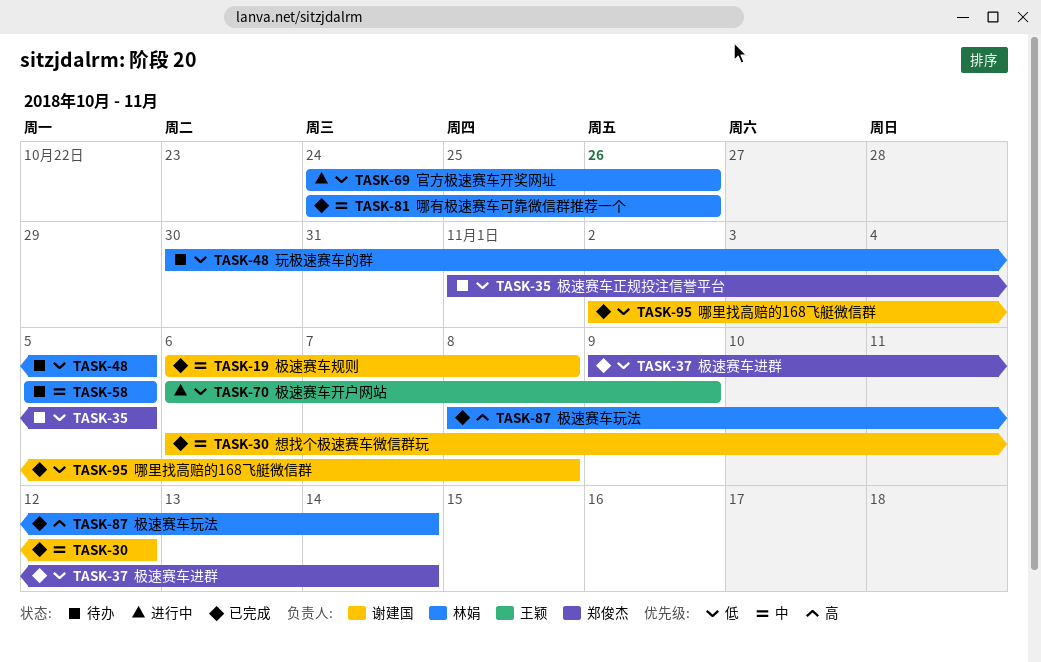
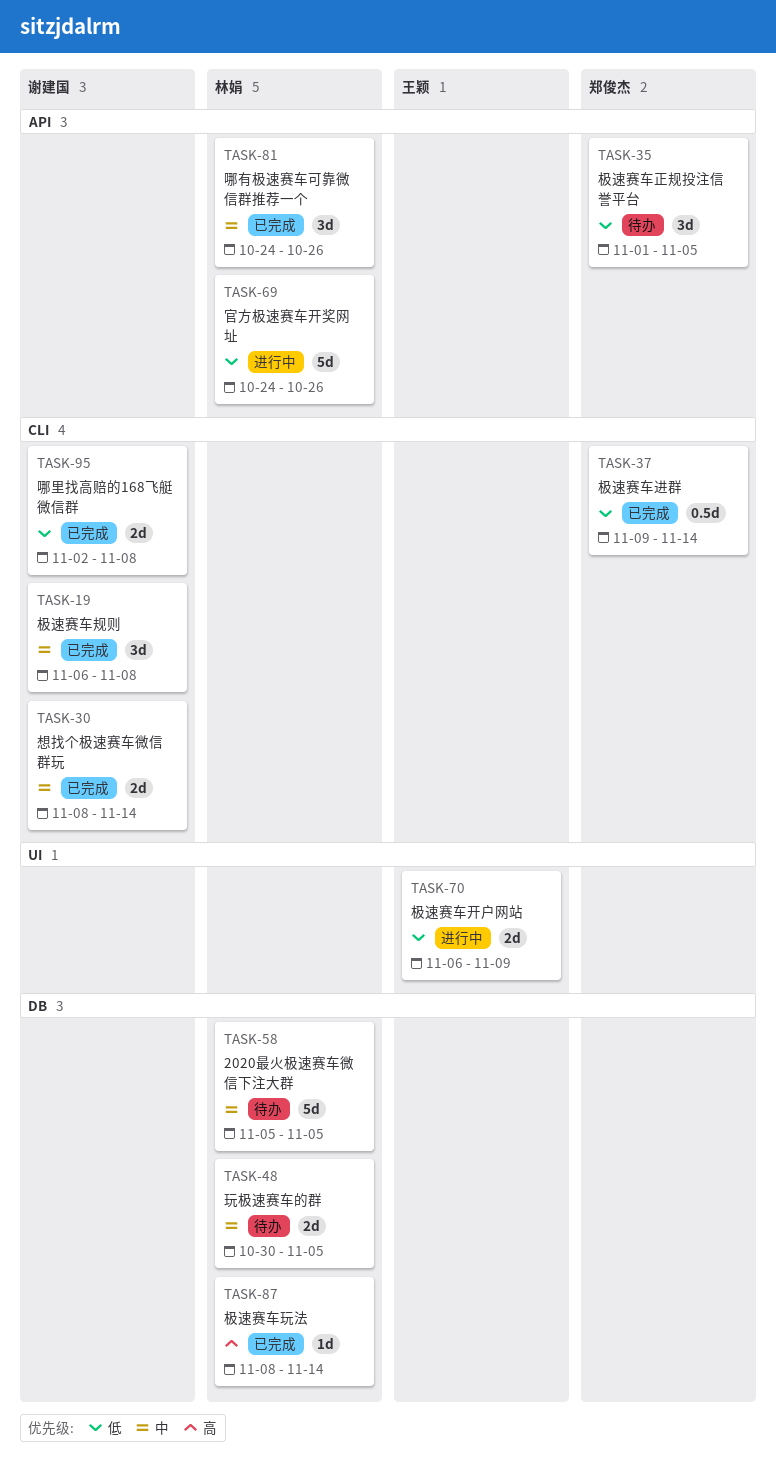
TASK-30, start: Nov 6 -> Nov 8
TASK-30, due: Nov 12 -> Nov 14
TASK-48, priority: 低 -> 中

